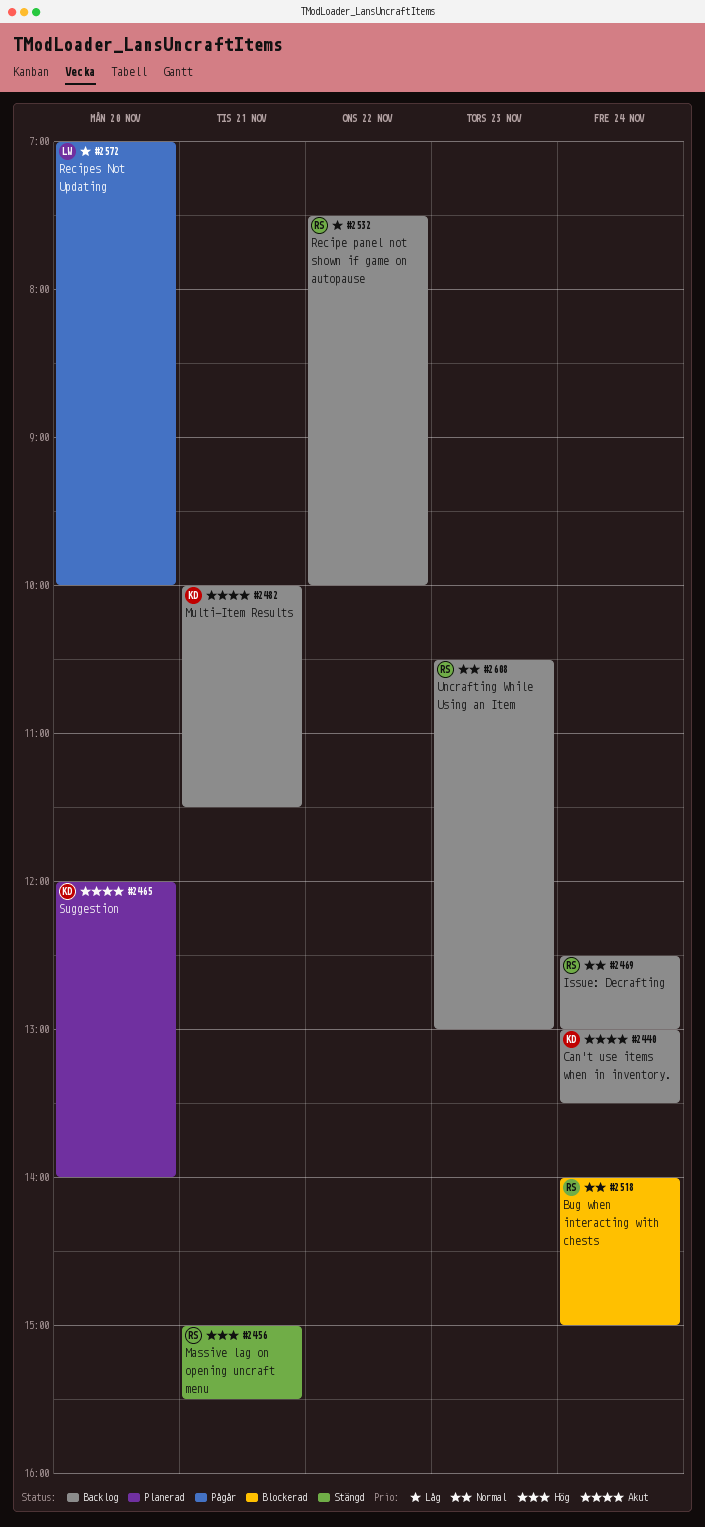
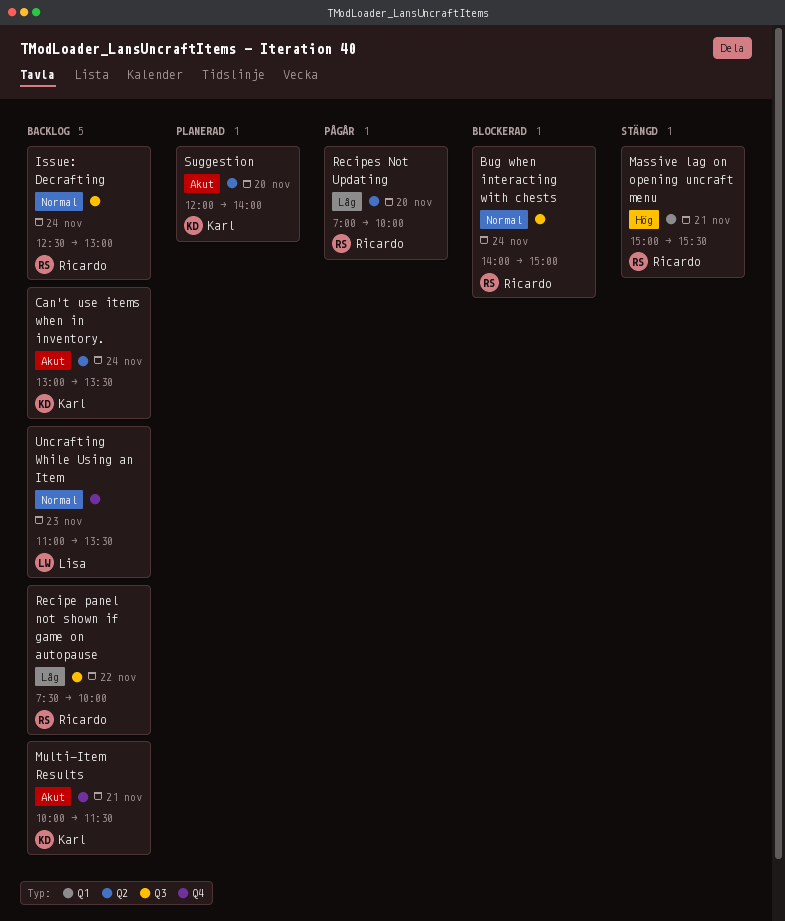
Recipes Not Updating, owner: Lisa -> Ricardo
Uncrafting While Using an Item, owner: Ricardo -> Lisa
Uncrafting While Using an Item, begins: 10:30 -> 11:00
Uncrafting While Using an Item, ends: 13:00 -> 13:30

